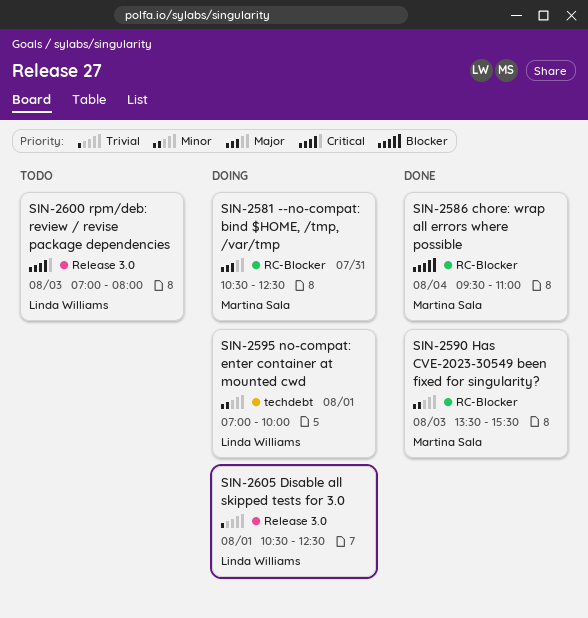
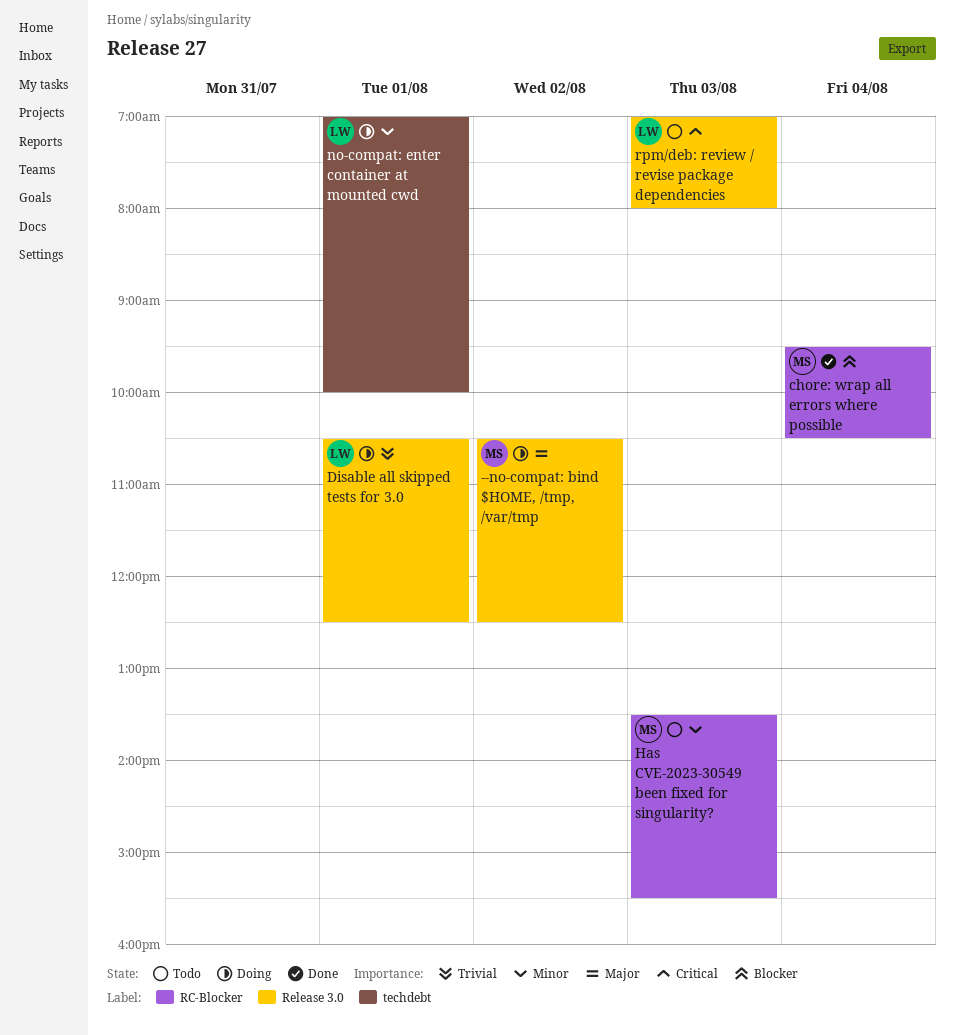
--no-compat: bind $HOME, /tmp, /var/tmp, label: RC-Blocker -> Release 3.0
--no-compat: bind $HOME, /tmp, /var/tmp, day: Jul 31 -> Aug 2
chore: wrap all errors where possible, ends: 11:00 -> 10:30
Has CVE-2023-30549 been fixed for singularity?, status: Done -> Todo

